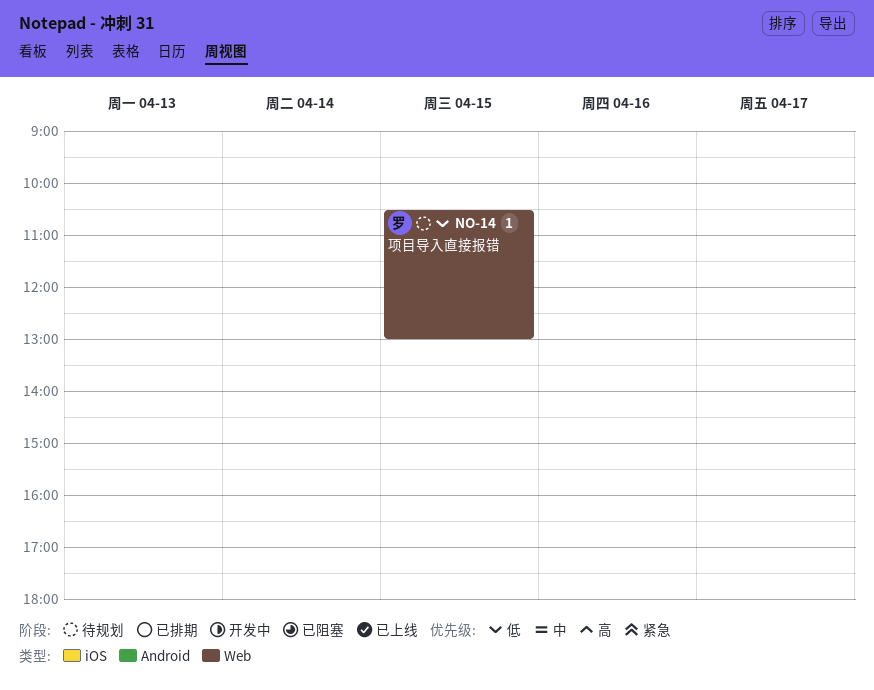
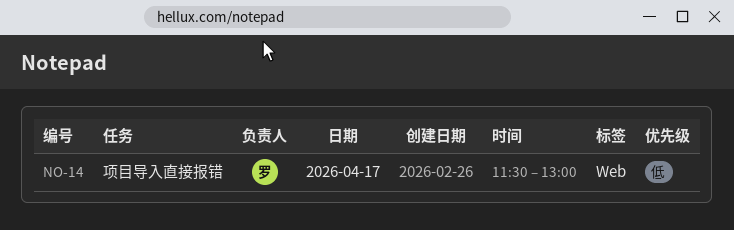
NO-14, day: Apr 15 -> Apr 17
NO-14, begins: 10:30 -> 11:30

